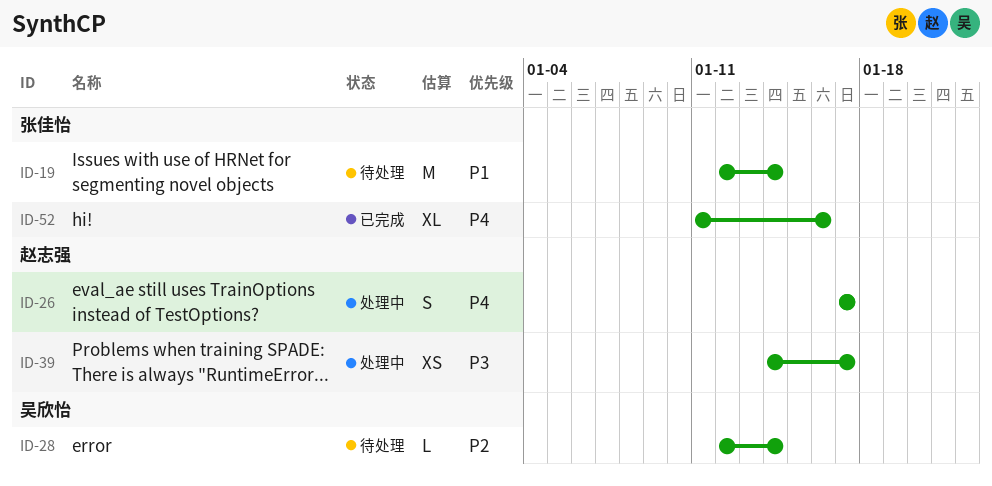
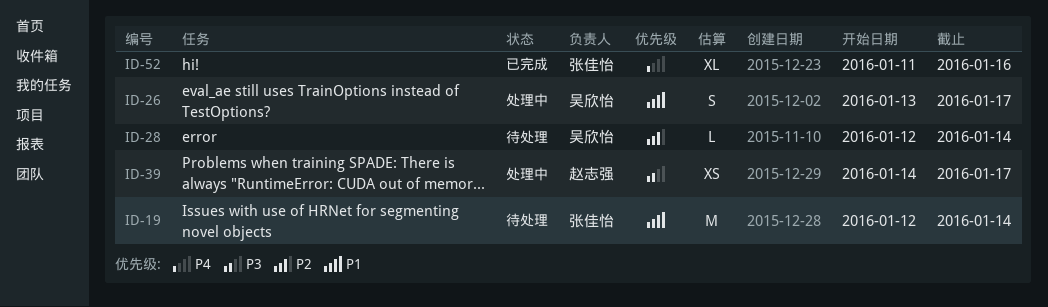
ID-26, owner: 赵志强 -> 吴欣怡
ID-26, priority: P4 -> P1
ID-26, start: Jan 17 -> Jan 13

